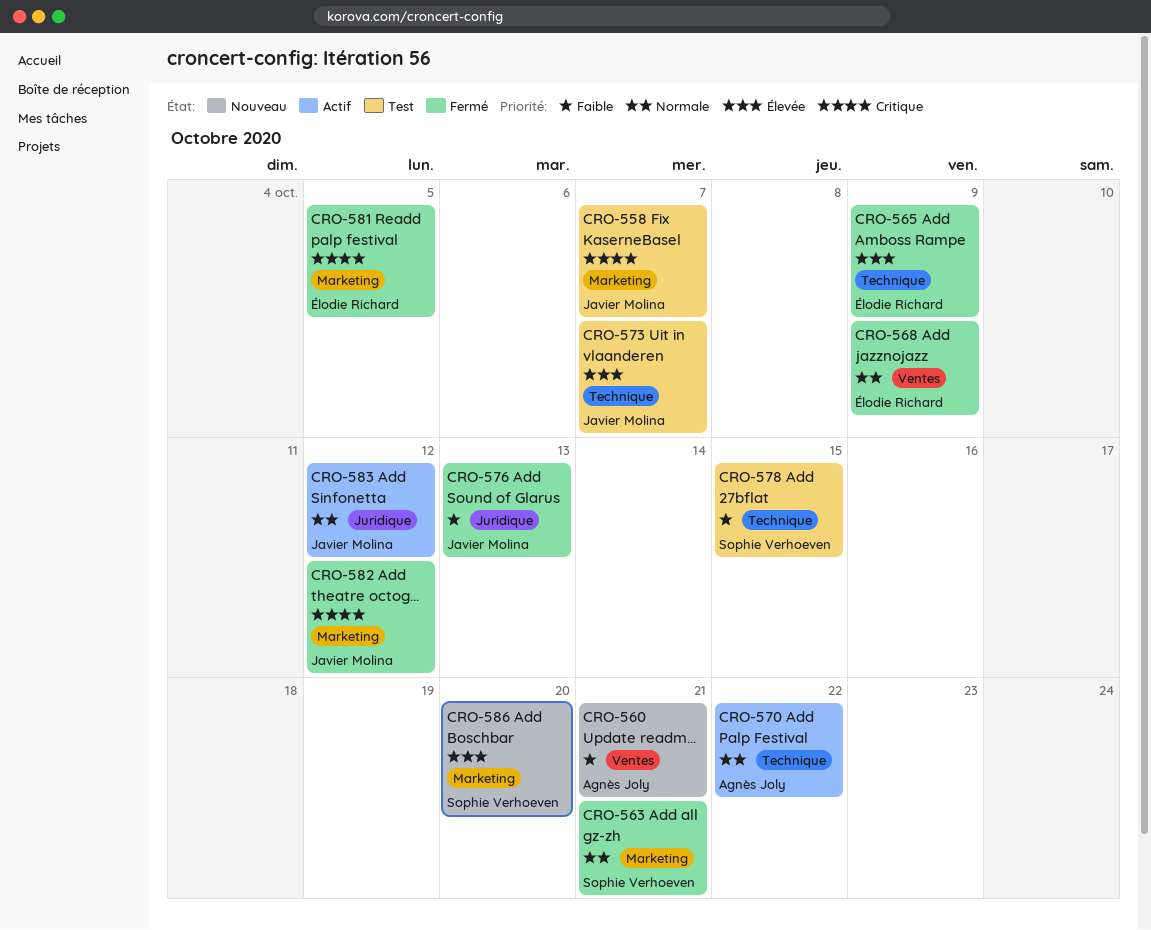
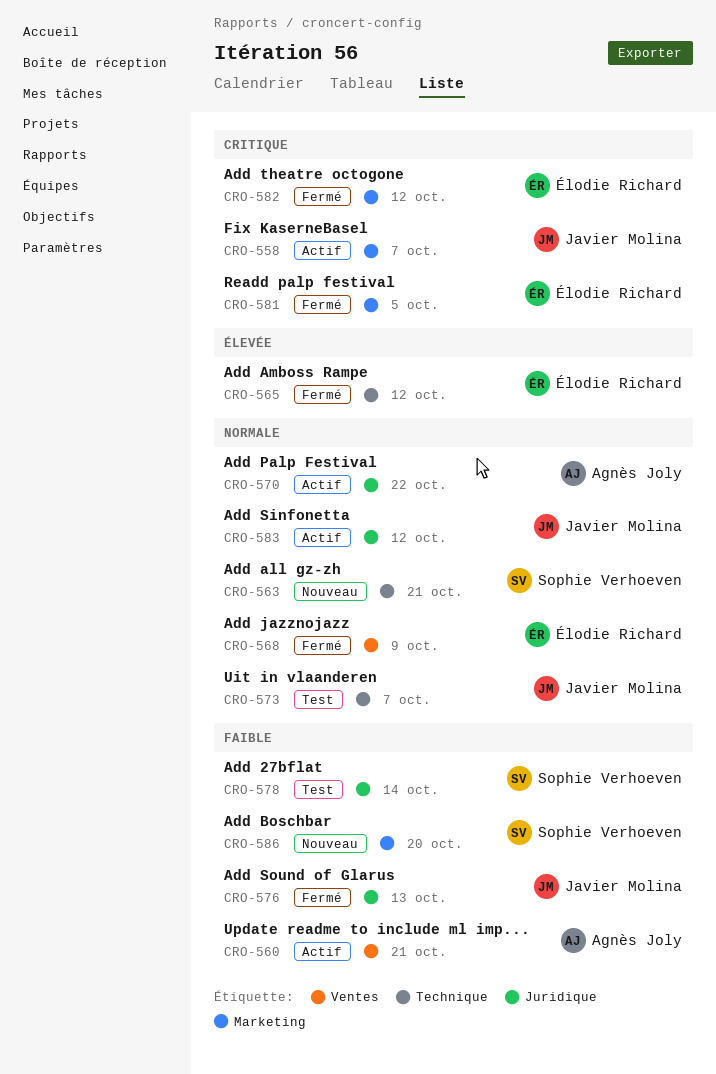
CRO-558, status: Test -> Actif
CRO-560, status: Nouveau -> Actif
CRO-563, status: Fermé -> Nouveau
CRO-563, label: Marketing -> Technique
CRO-565, due: Oct 9 -> Oct 12
CRO-570, label: Technique -> Juridique
CRO-573, priority: Élevée -> Normale
CRO-578, label: Technique -> Juridique
CRO-578, due: Oct 15 -> Oct 14
CRO-582, owner: Javier Molina -> Élodie Richard
CRO-586, priority: Élevée -> Faible

